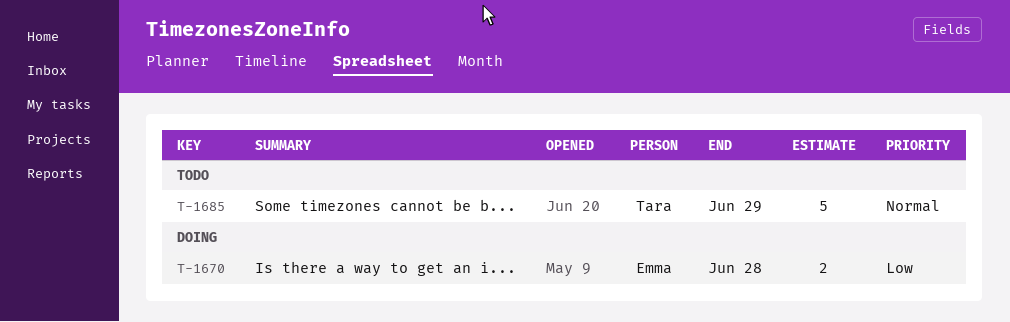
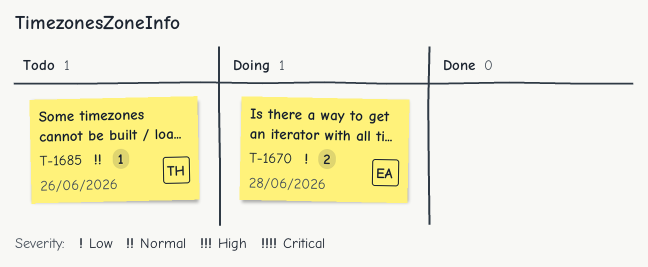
T-1685, estimate: 5 -> 1
T-1685, due: Jun 29 -> Jun 26

